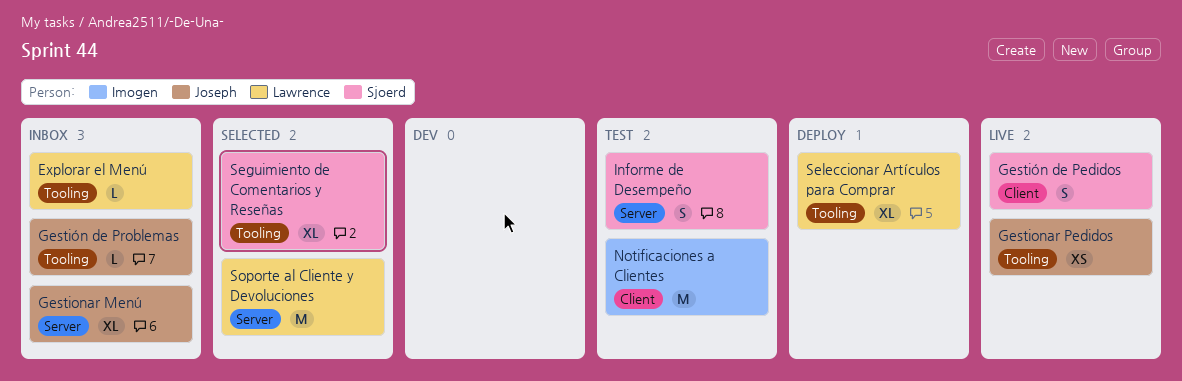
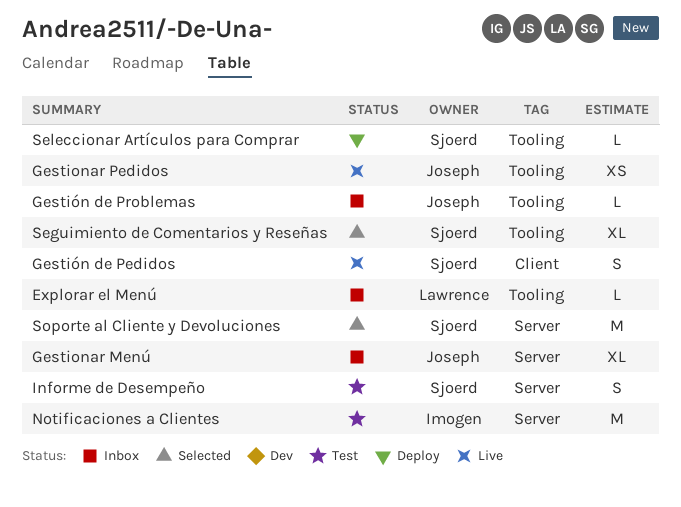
Notificaciones a Clientes, label: Client -> Server
Seleccionar Artículos para Comprar, owner: Lawrence -> Sjoerd
Seleccionar Artículos para Comprar, estimate: XL -> L
Soporte al Cliente y Devoluciones, owner: Lawrence -> Sjoerd

